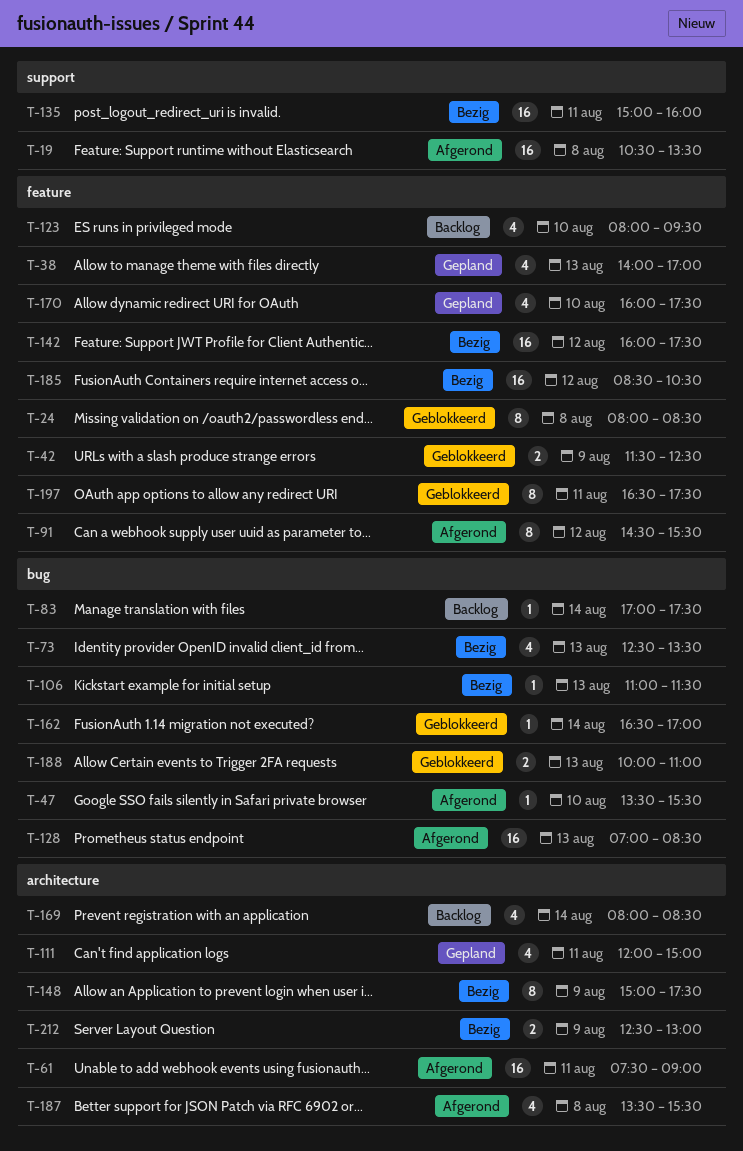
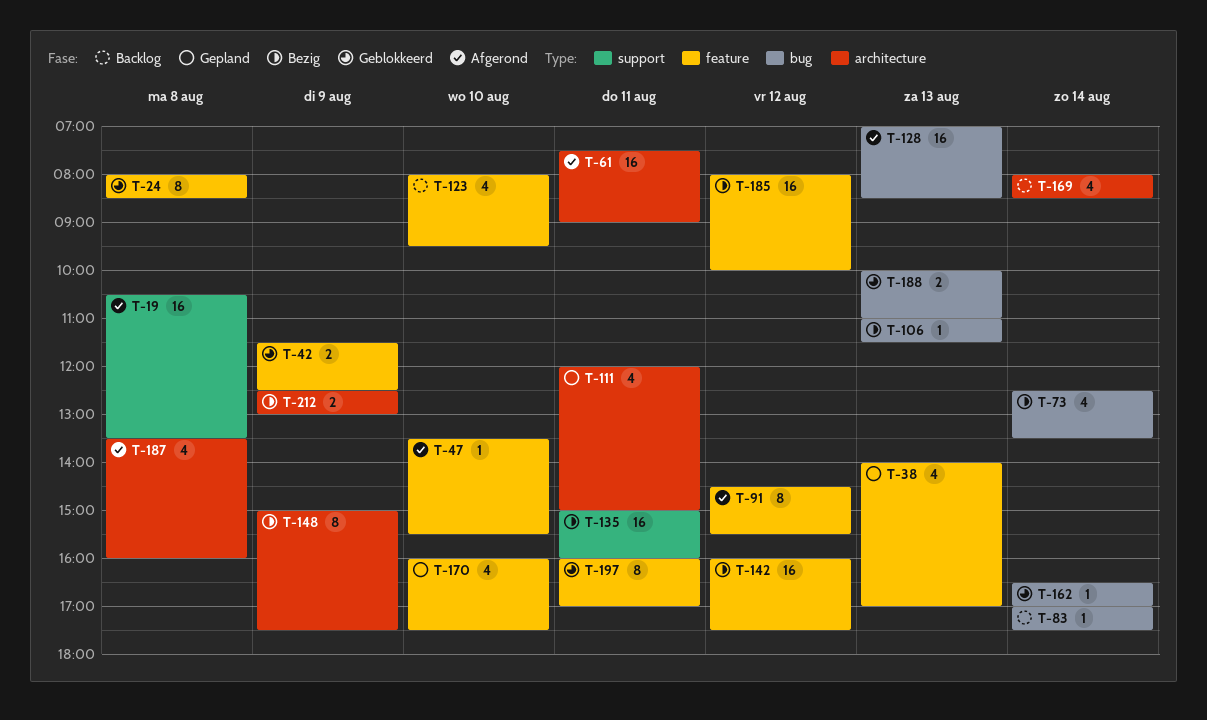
T-47, label: bug -> feature
T-73, day: Aug 13 -> Aug 14
T-185, begins: 08:30 -> 08:00
T-185, ends: 10:30 -> 10:00
T-187, ends: 15:30 -> 16:00
T-197, begins: 16:30 -> 16:00
T-197, ends: 17:30 -> 17:00

